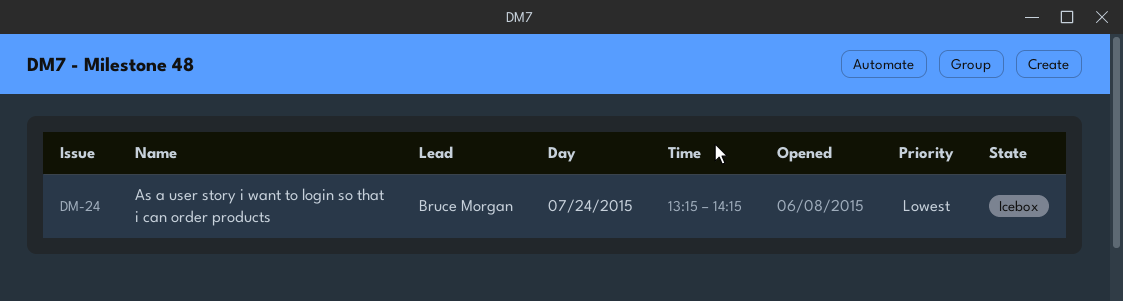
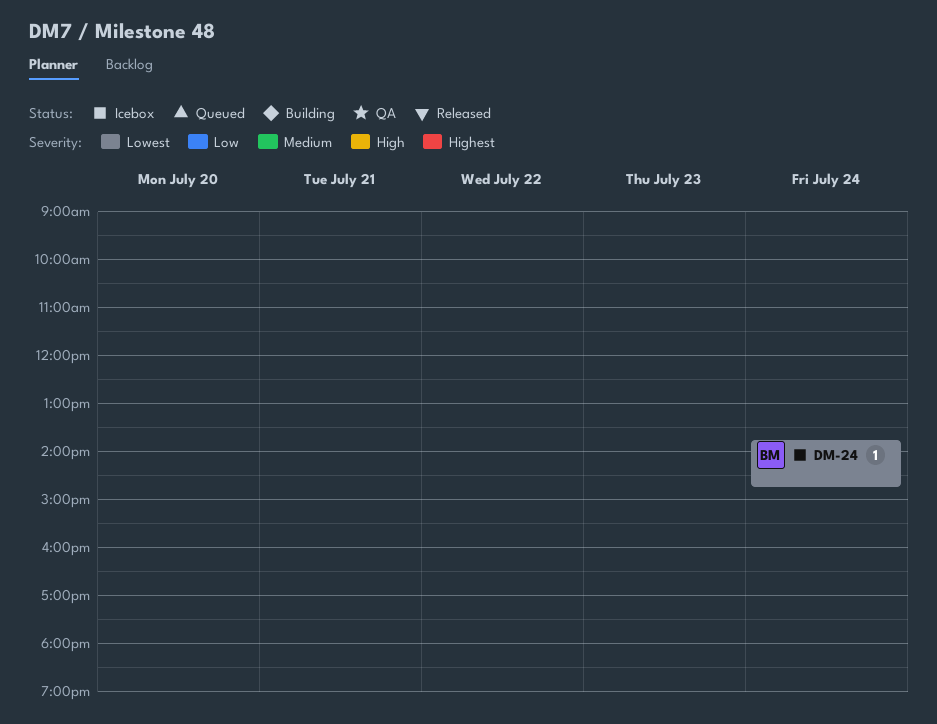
DM-24, begins: 13:15 -> 13:45
DM-24, ends: 14:15 -> 14:45

